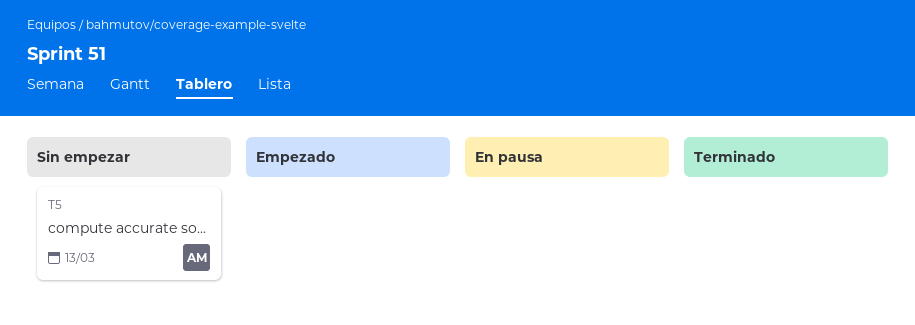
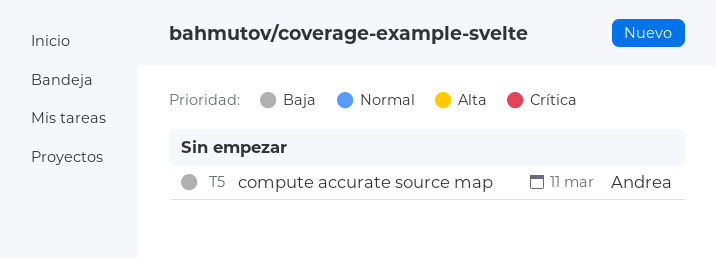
T5, due: Mar 13 -> Mar 11

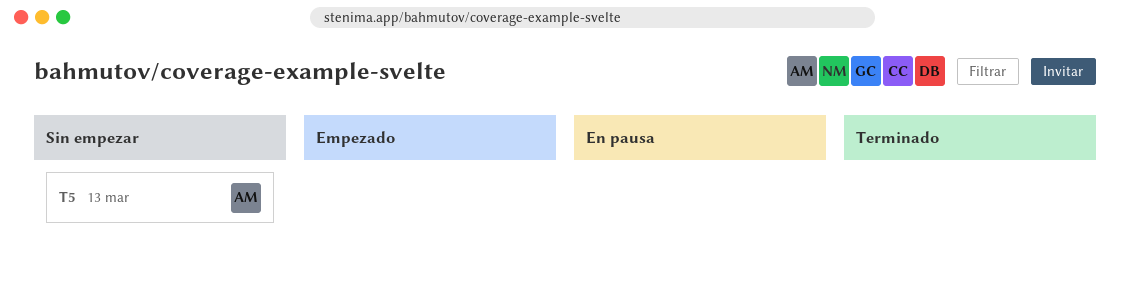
T5, due: Mar 11 -> Mar 13

